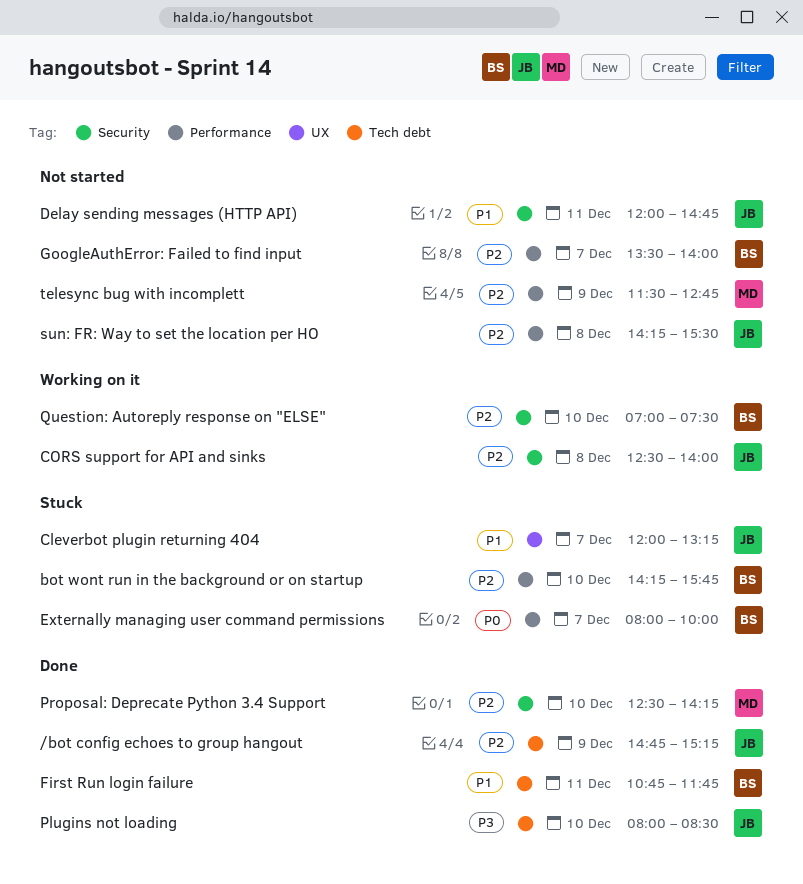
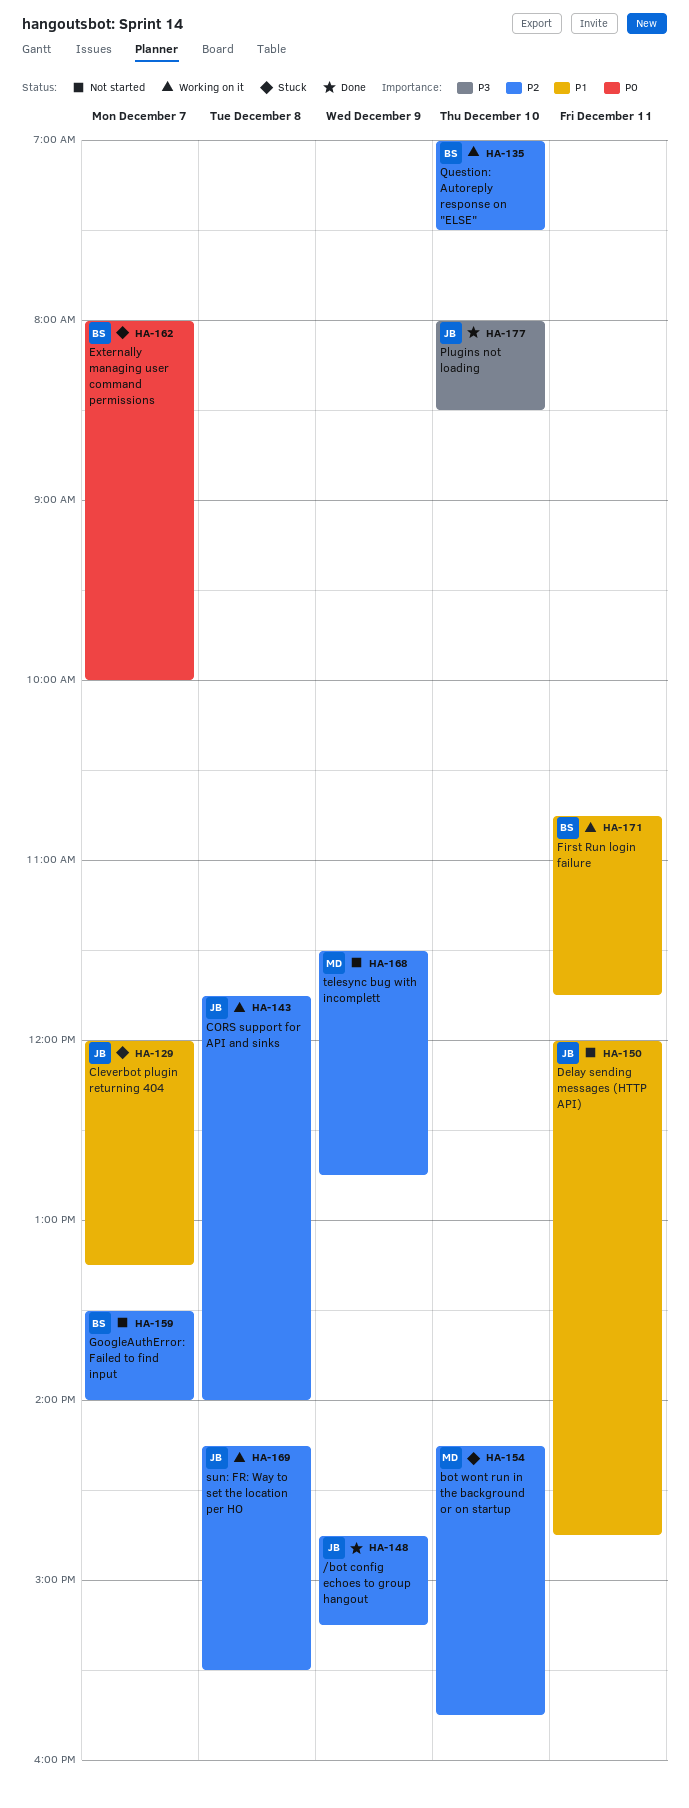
bot wont run in the background or on startup, owner: BS -> MD
CORS support for API and sinks, begins: 12:30 -> 11:45
First Run login failure, status: Done -> Working on it
Proposal: Deprecate Python 3.4 Support: present -> none
sun: FR: Way to set the location per HO, status: Not started -> Working on it

